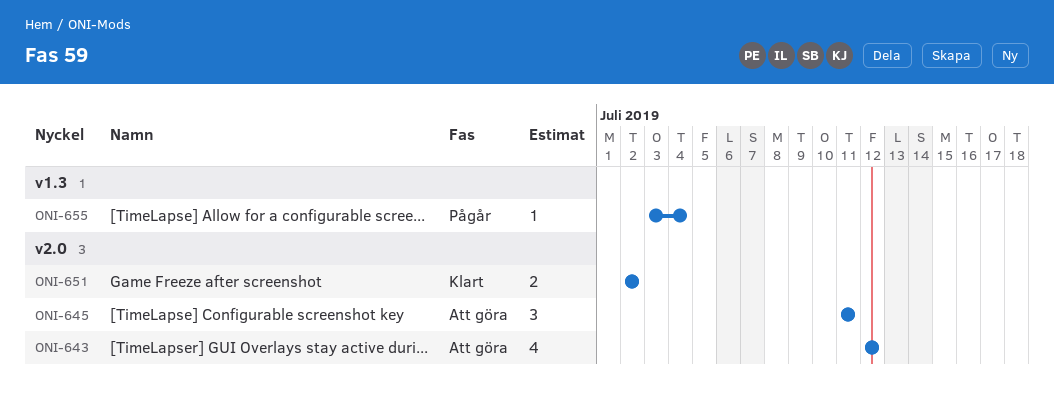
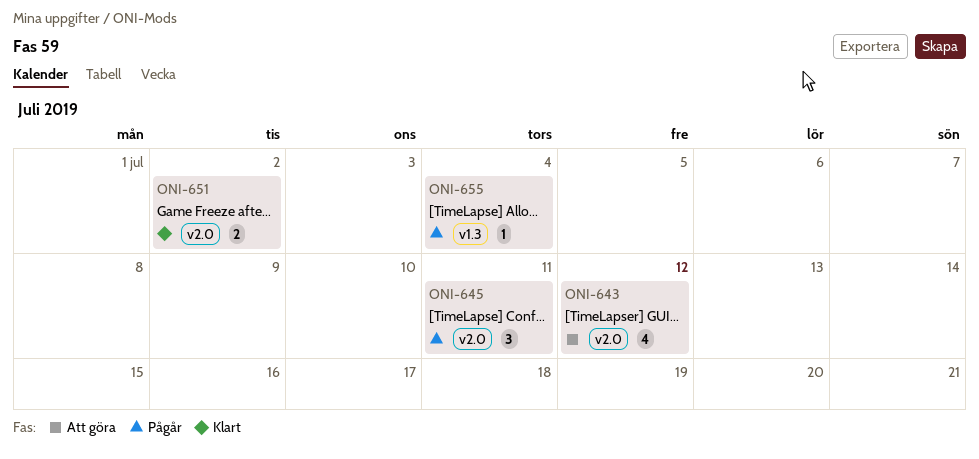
ONI-645, status: Att göra -> Pågår

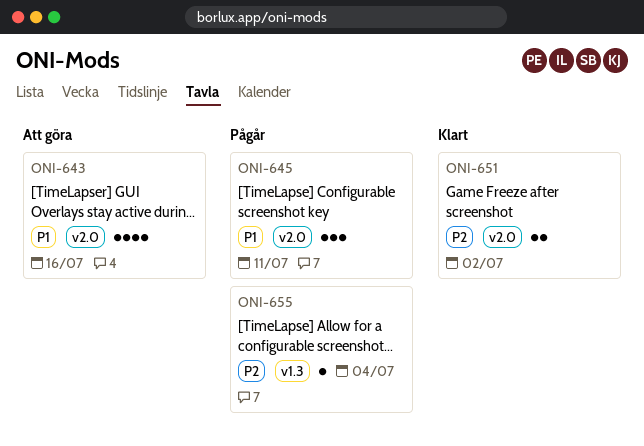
ONI-643, due: Jul 12 -> Jul 16

